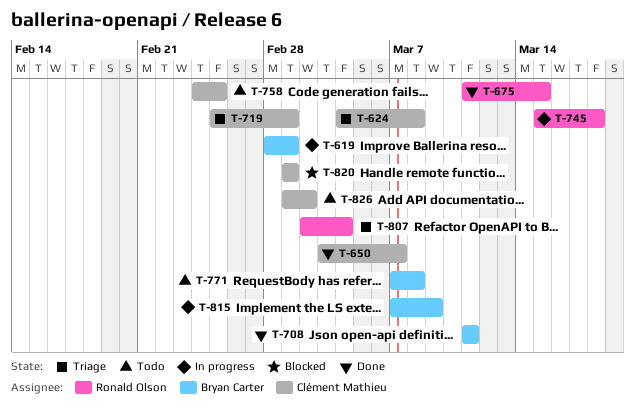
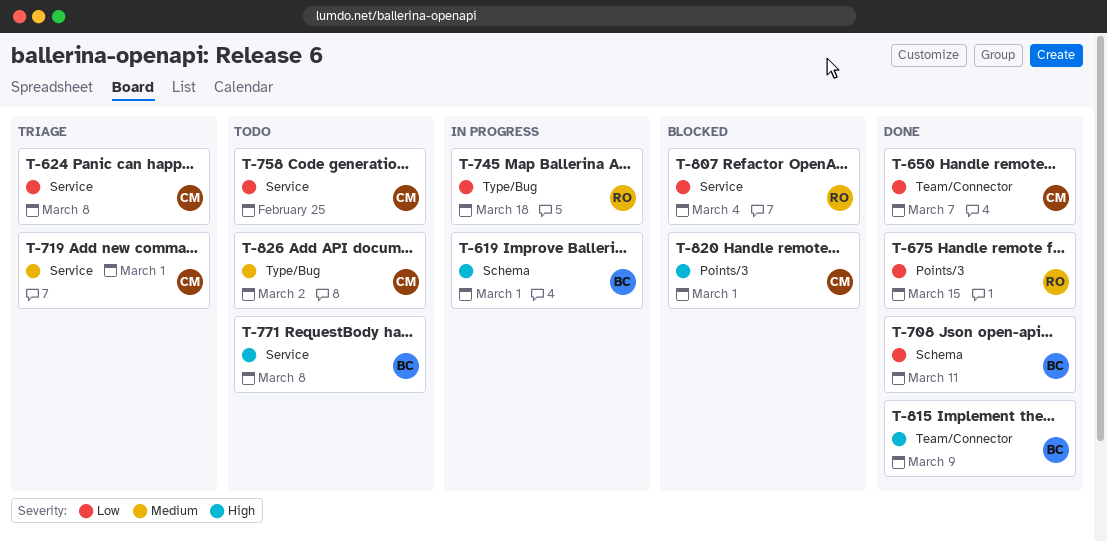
T-807, status: Triage -> Blocked
T-815, status: In progress -> Done

